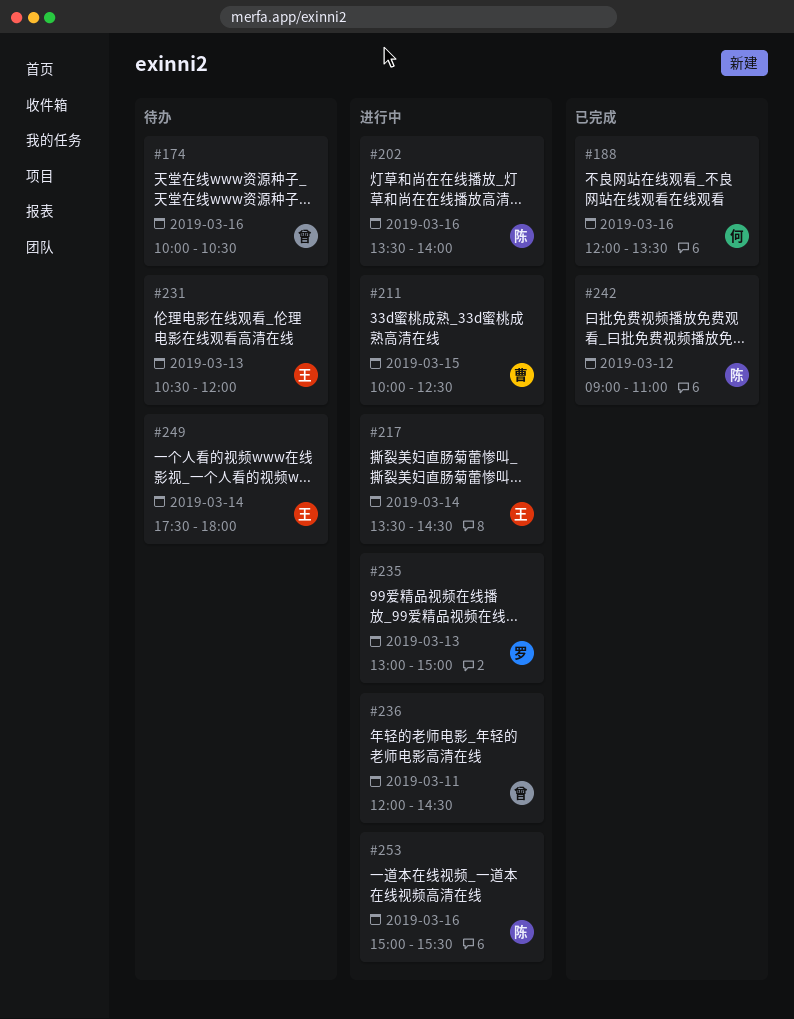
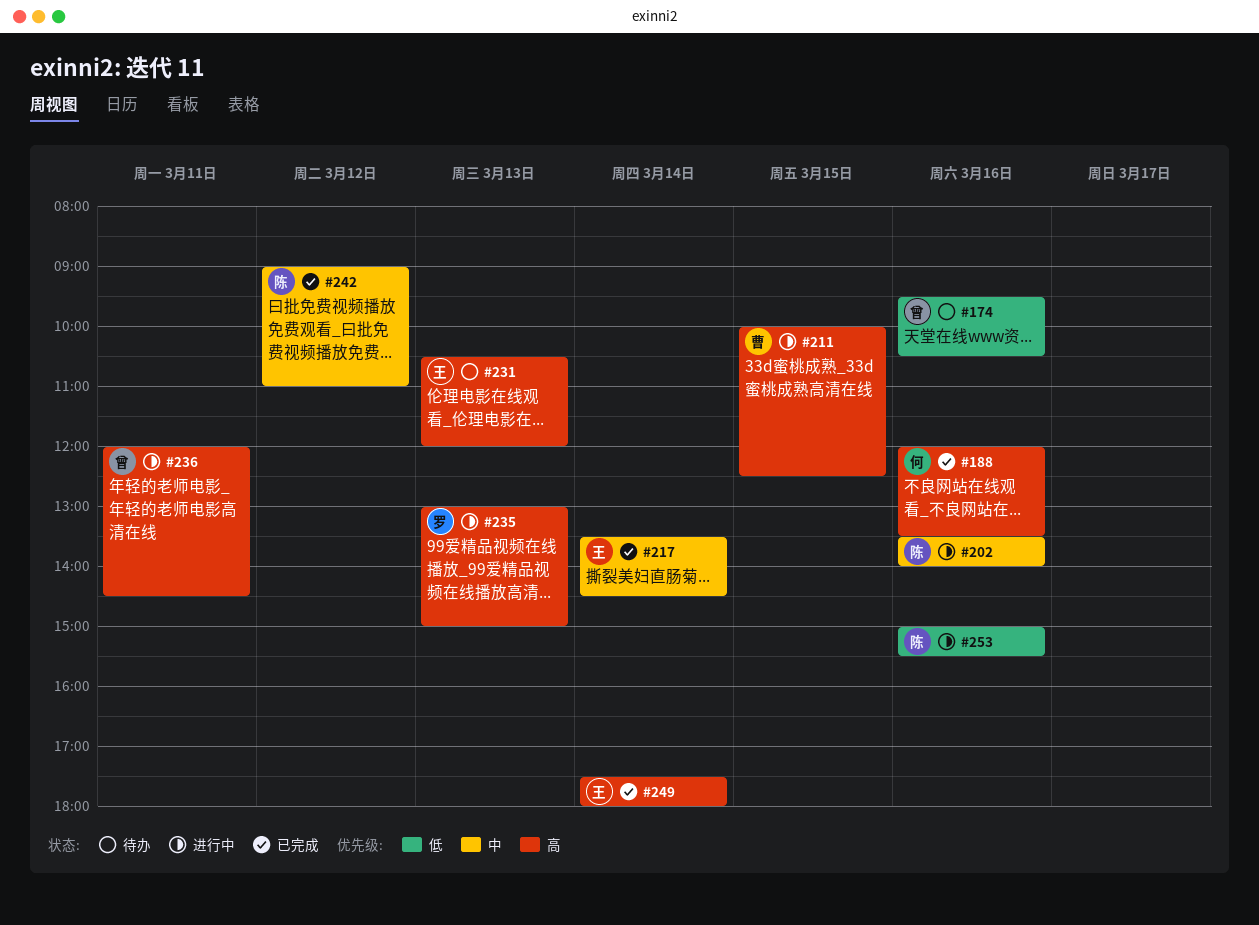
#174, begins: 10:00 -> 09:30
#217, status: 进行中 -> 已完成
#249, status: 待办 -> 已完成

